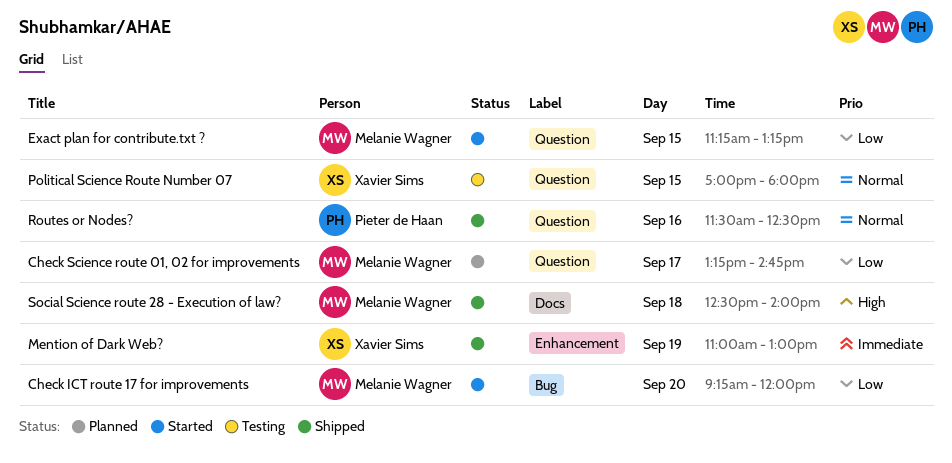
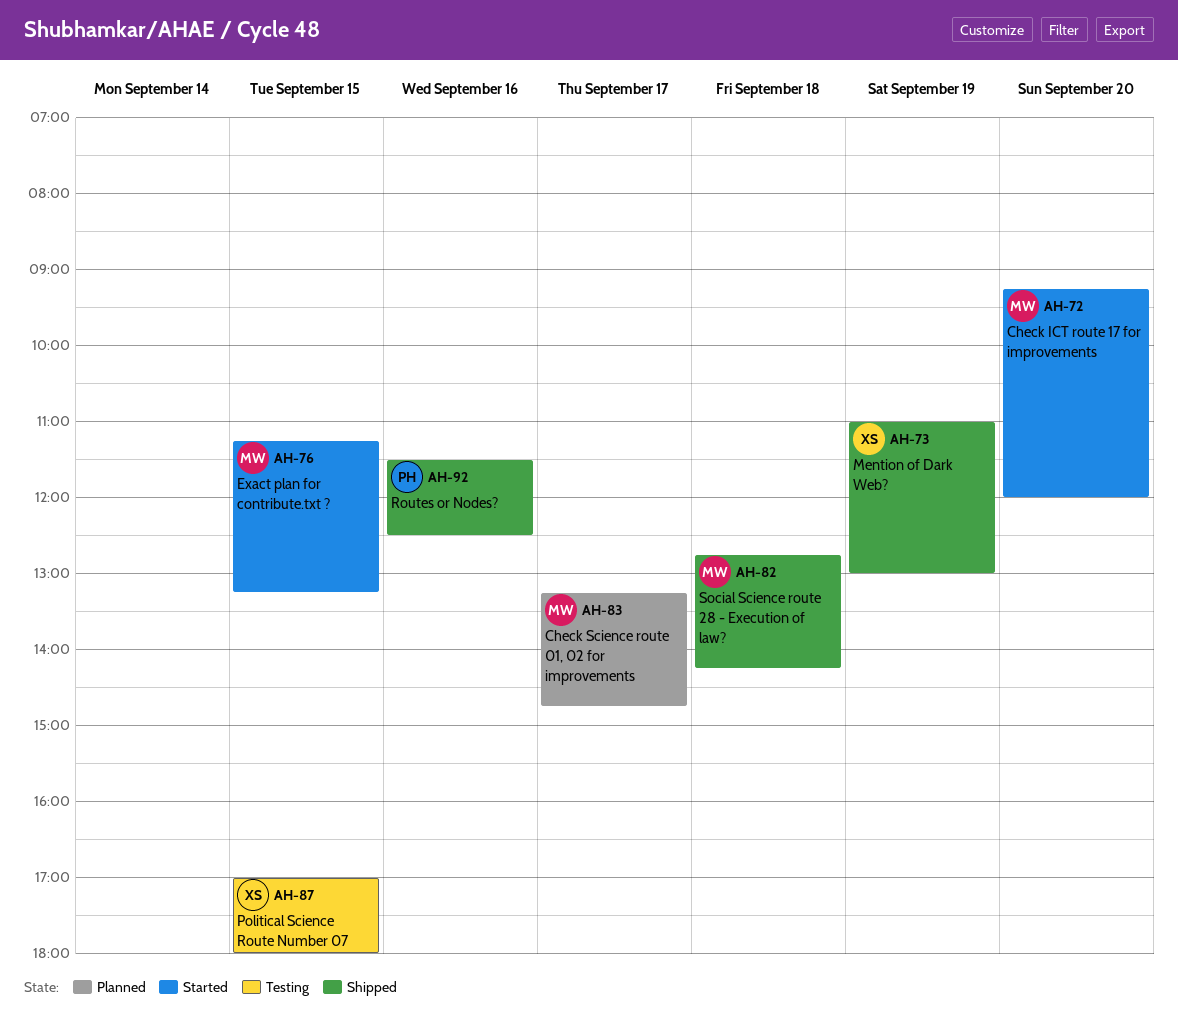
Social Science route 28 - Execution of law?, begins: 12:30 -> 12:45
Social Science route 28 - Execution of law?, ends: 14:00 -> 14:15

